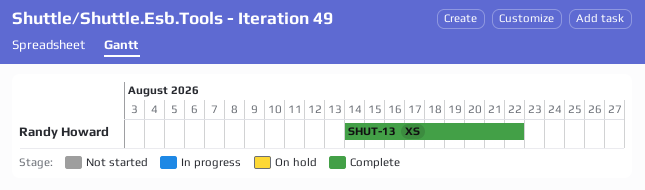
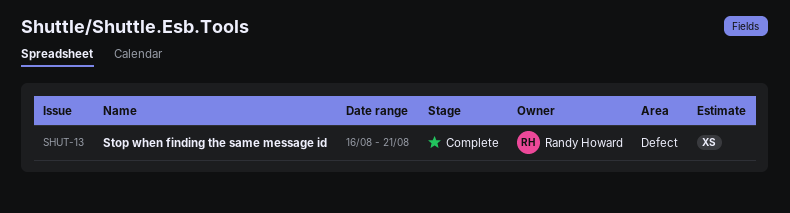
SHUT-13, start: Aug 14 -> Aug 16
SHUT-13, due: Aug 22 -> Aug 21

